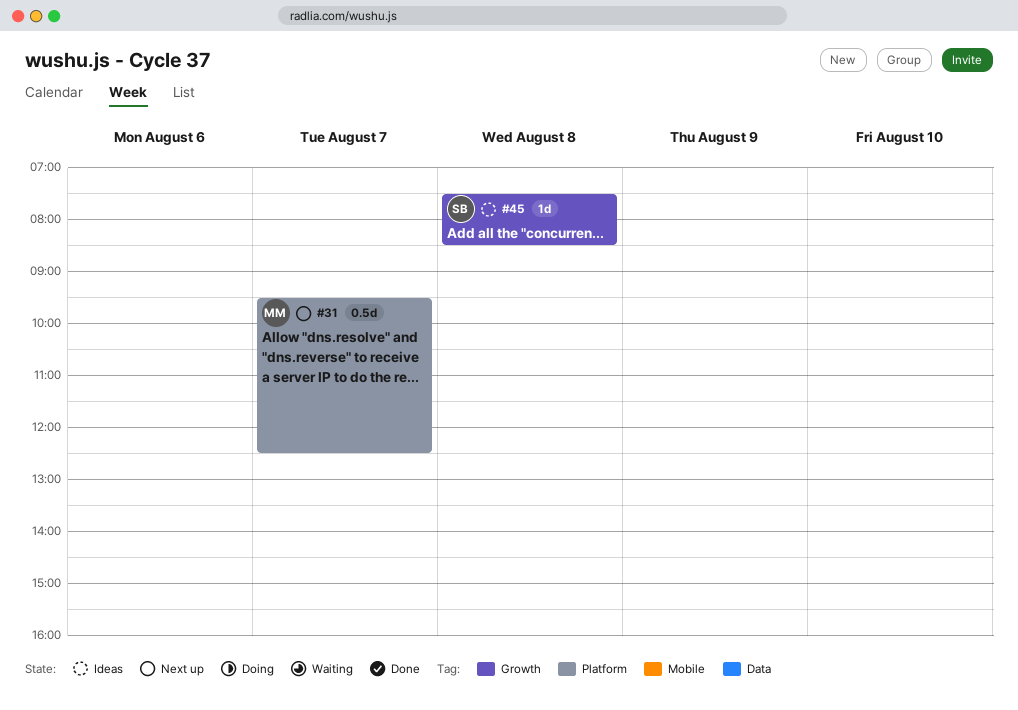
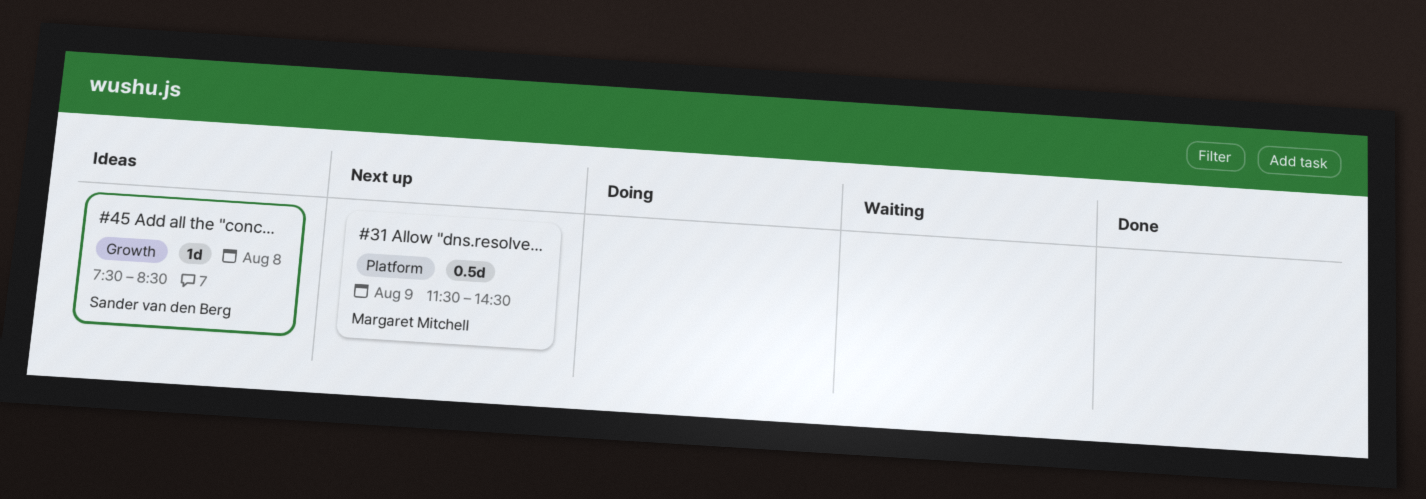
#31, day: Aug 7 -> Aug 9
#31, begins: 09:30 -> 11:30
#31, ends: 12:30 -> 14:30

